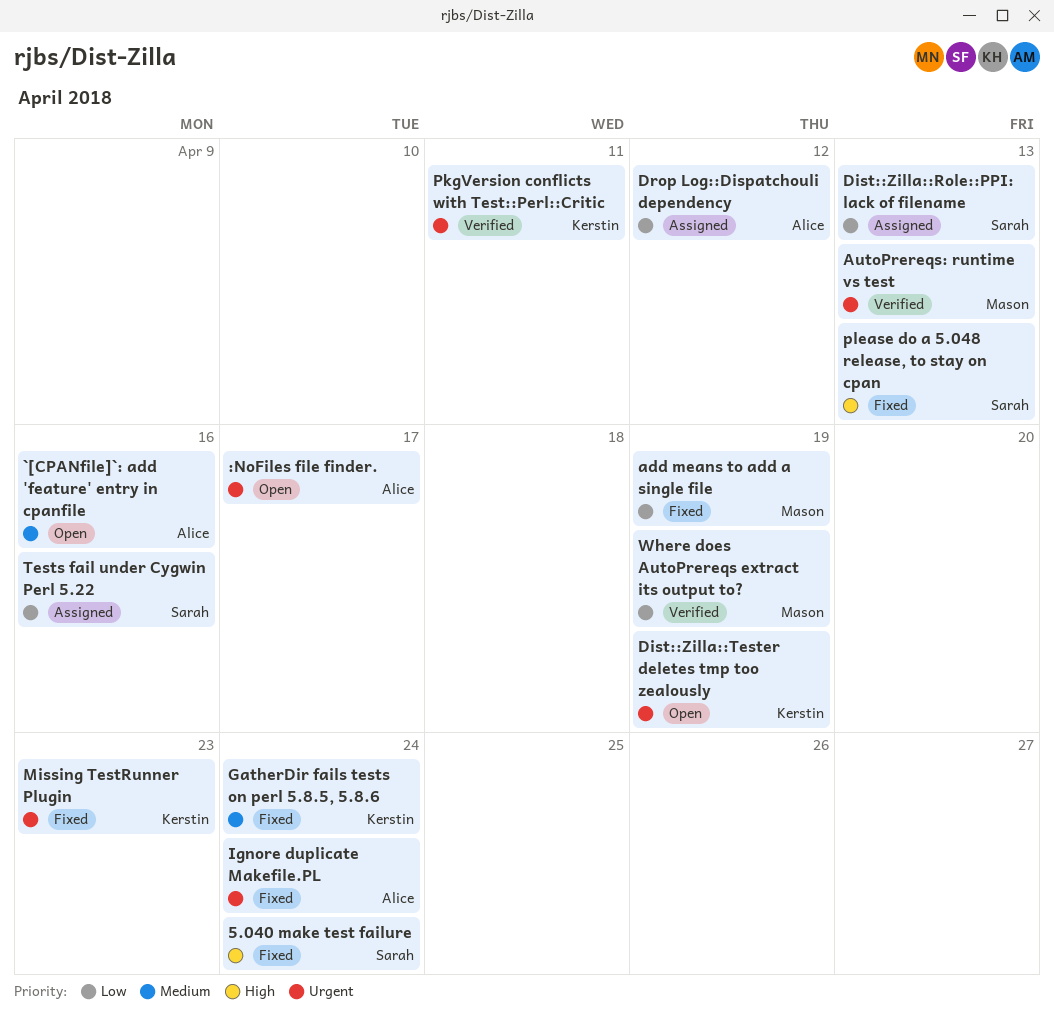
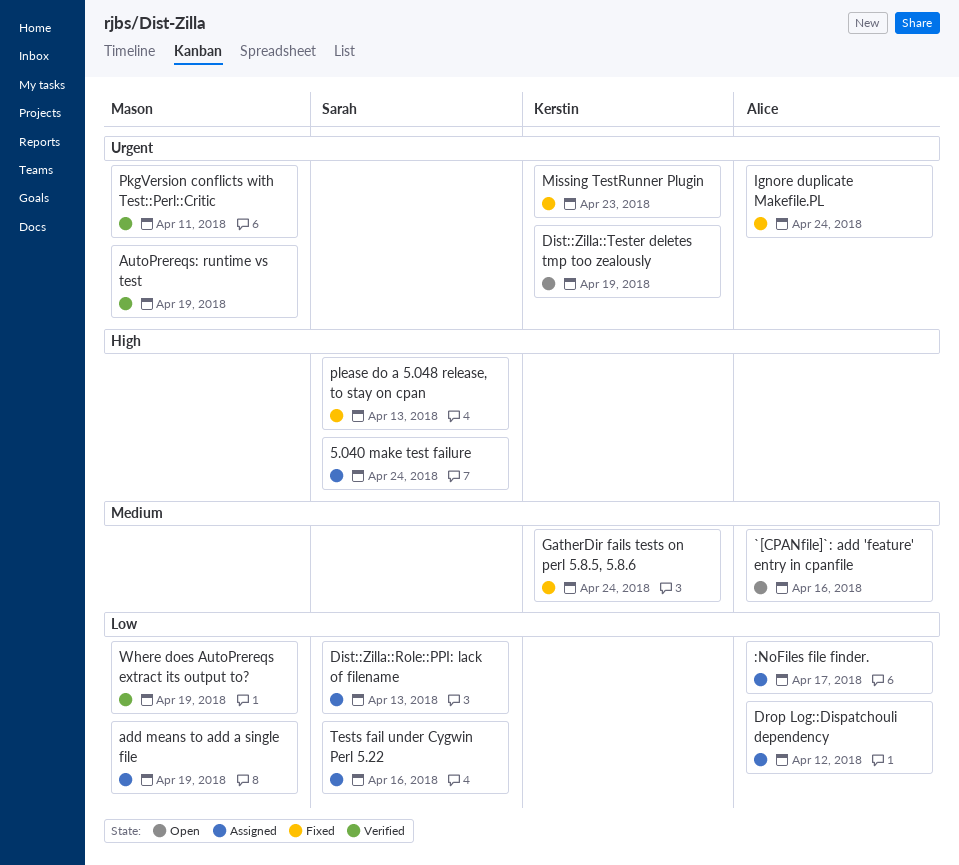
5.040 make test failure, status: Fixed -> Assigned
:NoFiles file finder., status: Open -> Assigned
:NoFiles file finder., priority: Urgent -> Low
add means to add a single file, status: Fixed -> Assigned
AutoPrereqs: runtime vs test, due: Apr 13 -> Apr 19
PkgVersion conflicts with Test::Perl::Critic, owner: Kerstin -> Mason

